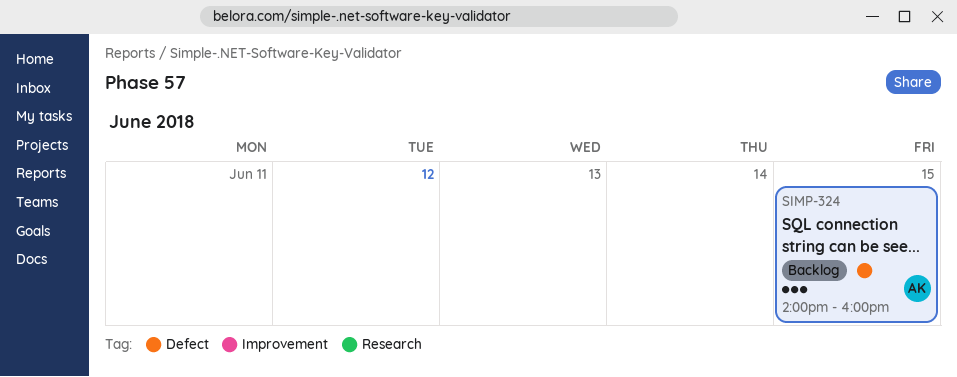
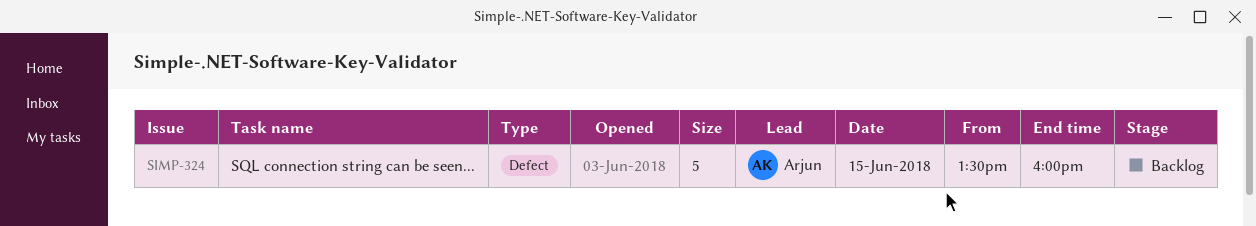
SIMP-324, estimate: 3 -> 5
SIMP-324, begins: 14:00 -> 13:30

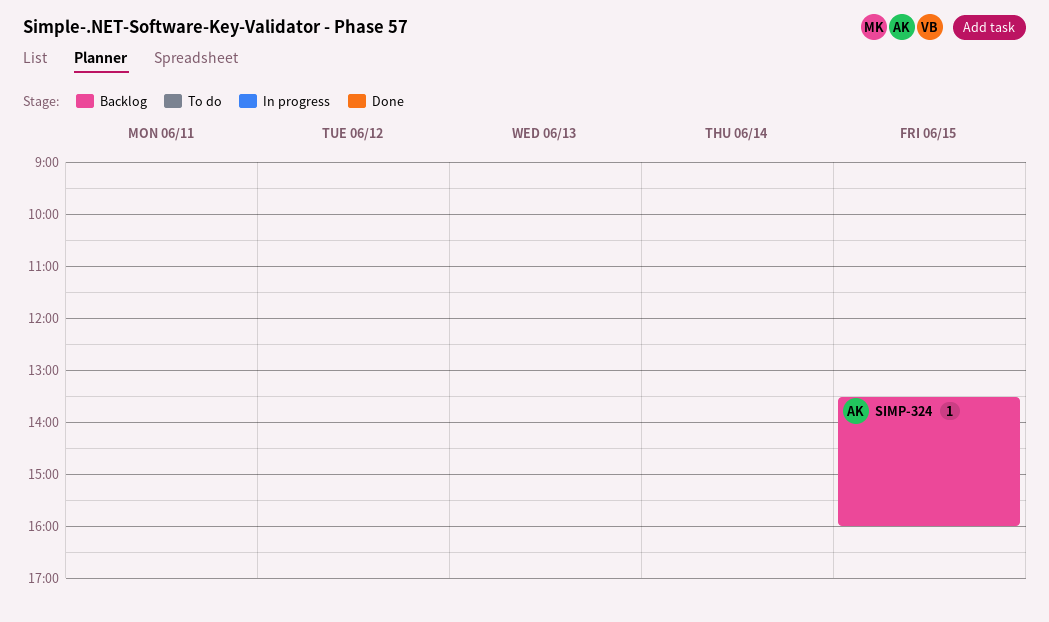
SIMP-324, estimate: 5 -> 1

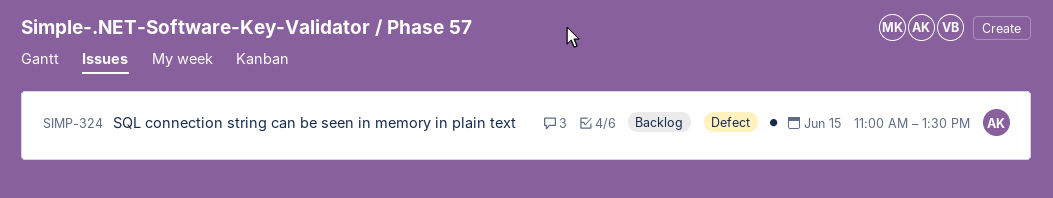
SIMP-324, begins: 13:30 -> 11:00
SIMP-324, ends: 16:00 -> 13:30

